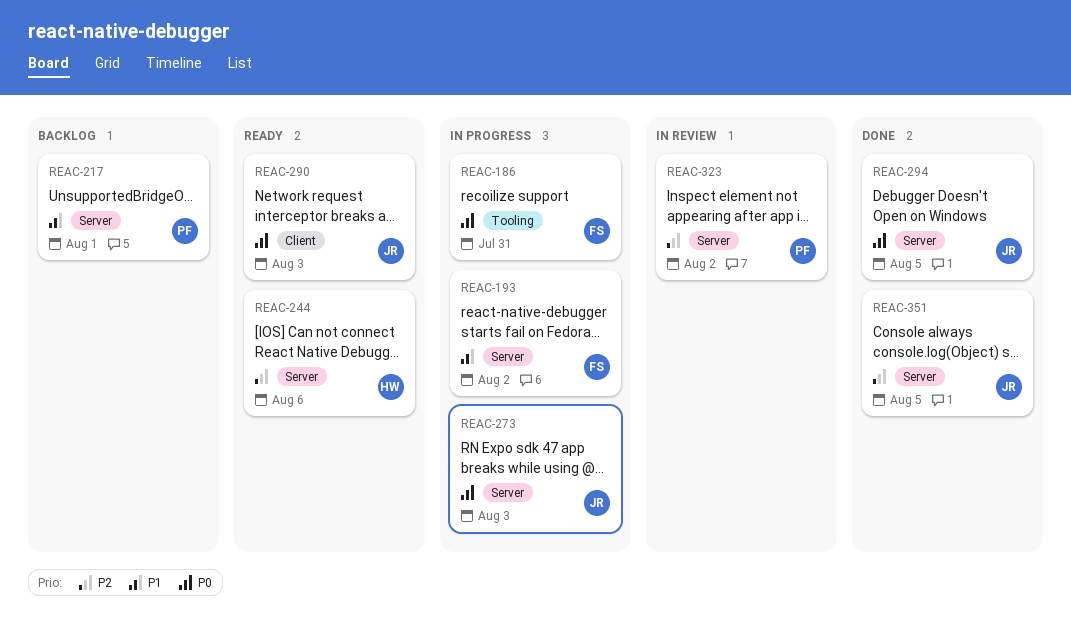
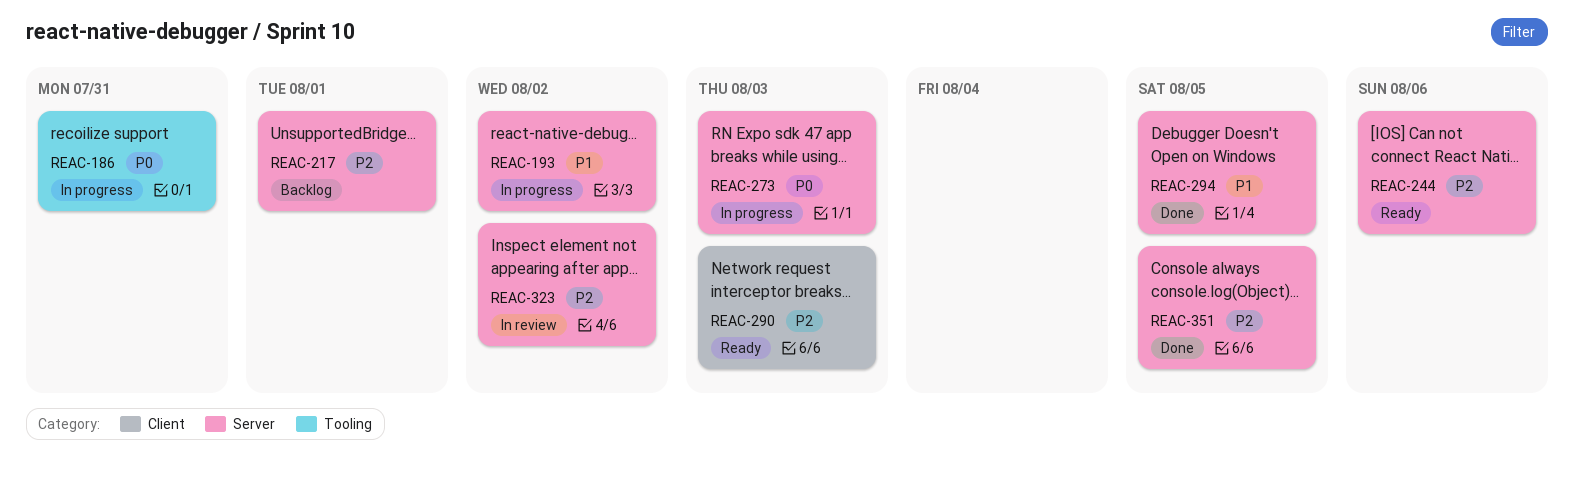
REAC-217, priority: P1 -> P2
REAC-290, priority: P0 -> P2
REAC-294, priority: P0 -> P1

